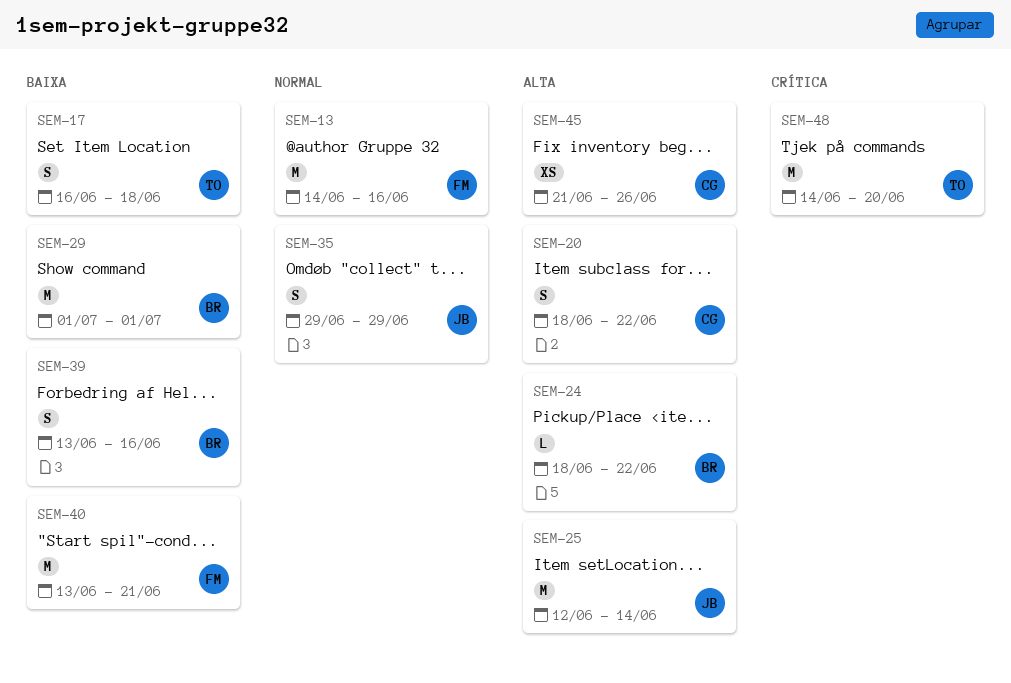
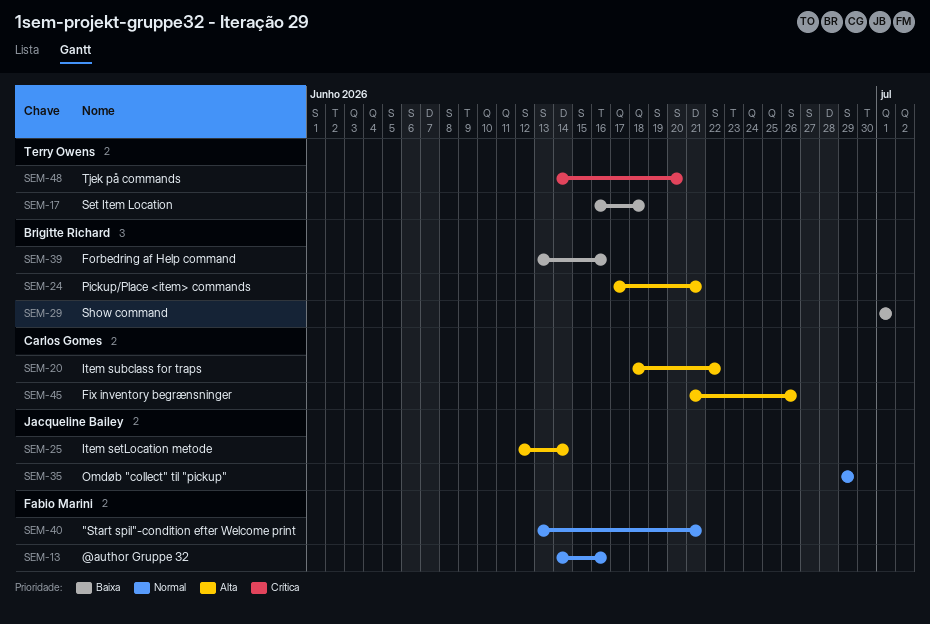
SEM-24, start: Jun 18 -> Jun 17
SEM-24, due: Jun 22 -> Jun 21
SEM-40, priority: Baixa -> Normal

